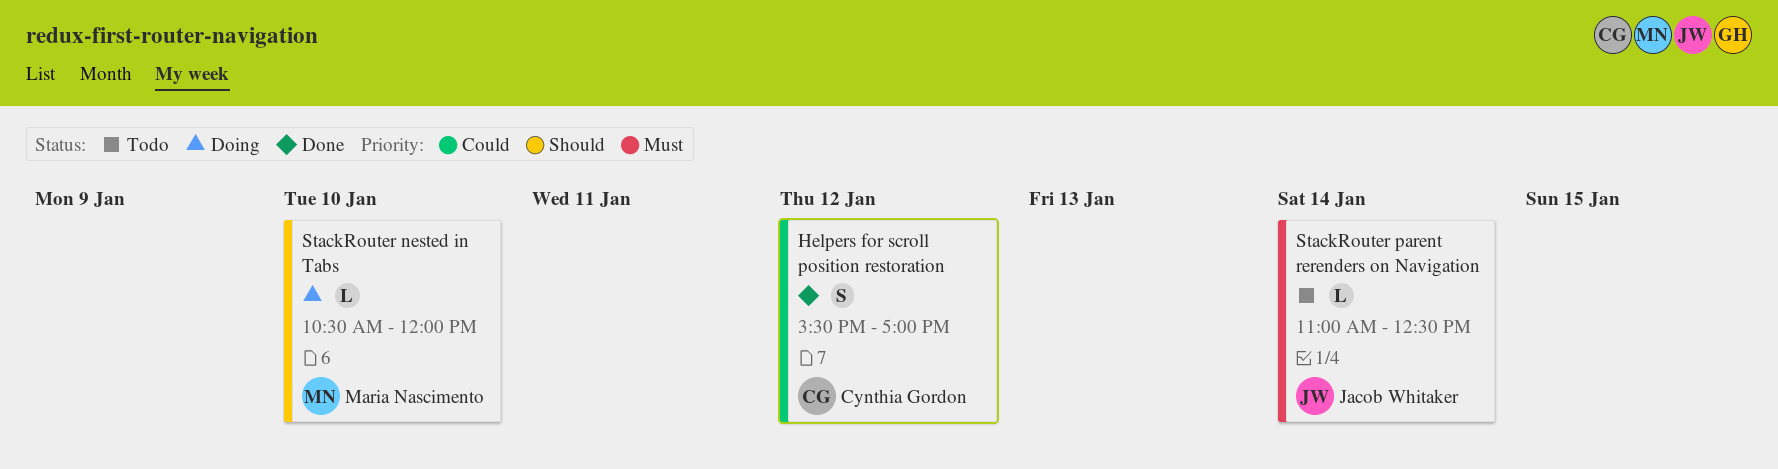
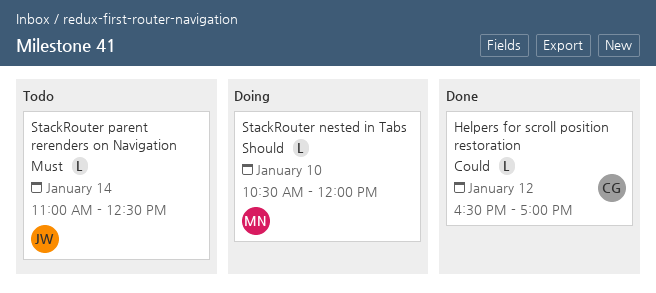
Helpers for scroll position restoration, estimate: S -> L
Helpers for scroll position restoration, begins: 15:30 -> 16:30

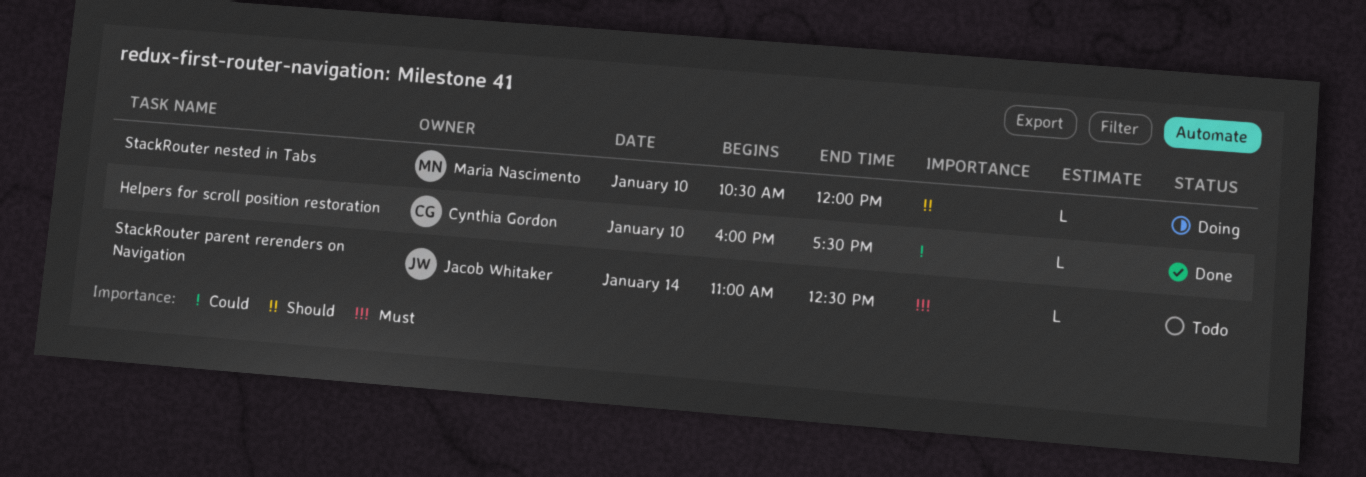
Helpers for scroll position restoration, day: Jan 12 -> Jan 10
Helpers for scroll position restoration, begins: 16:30 -> 16:00
Helpers for scroll position restoration, ends: 17:00 -> 17:30

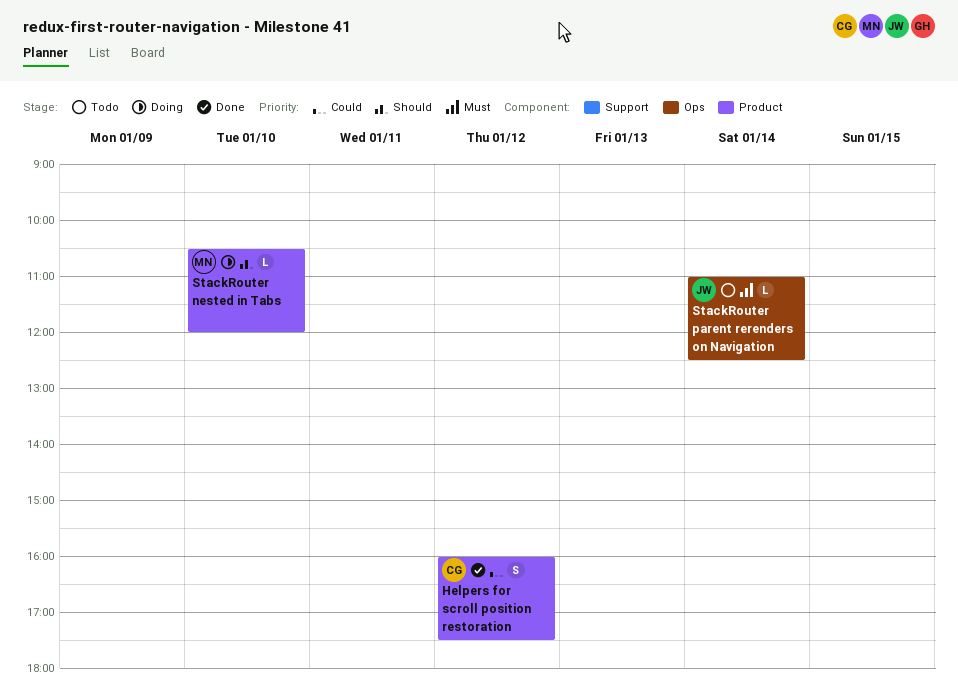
Helpers for scroll position restoration, estimate: L -> S
Helpers for scroll position restoration, day: Jan 10 -> Jan 12

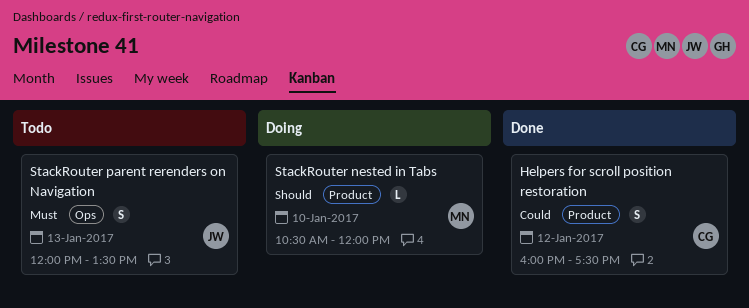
StackRouter parent rerenders on Navigation, estimate: L -> S
StackRouter parent rerenders on Navigation, day: Jan 14 -> Jan 13
StackRouter parent rerenders on Navigation, begins: 11:00 -> 12:00
StackRouter parent rerenders on Navigation, ends: 12:30 -> 13:30

